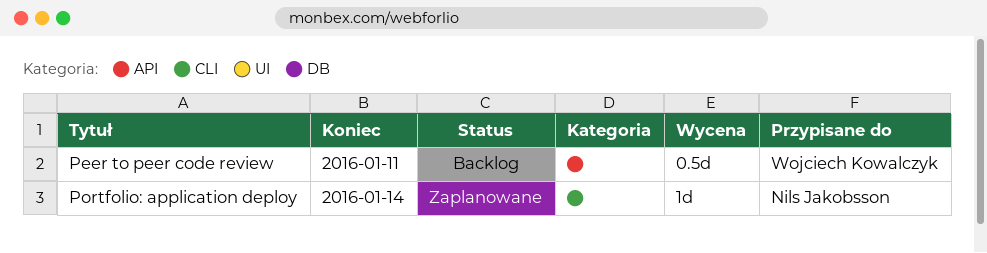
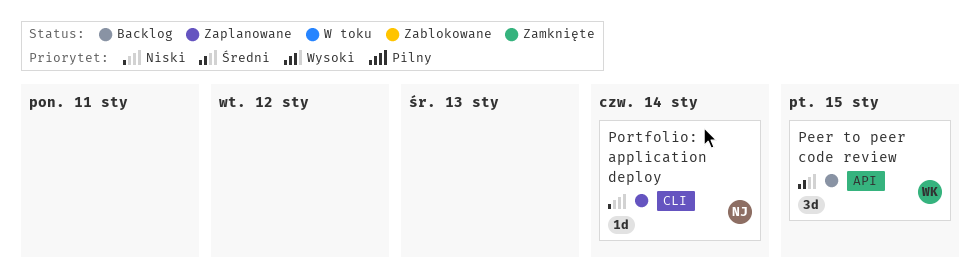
Peer to peer code review, estimate: 0.5d -> 3d
Peer to peer code review, due: Jan 11 -> Jan 15

